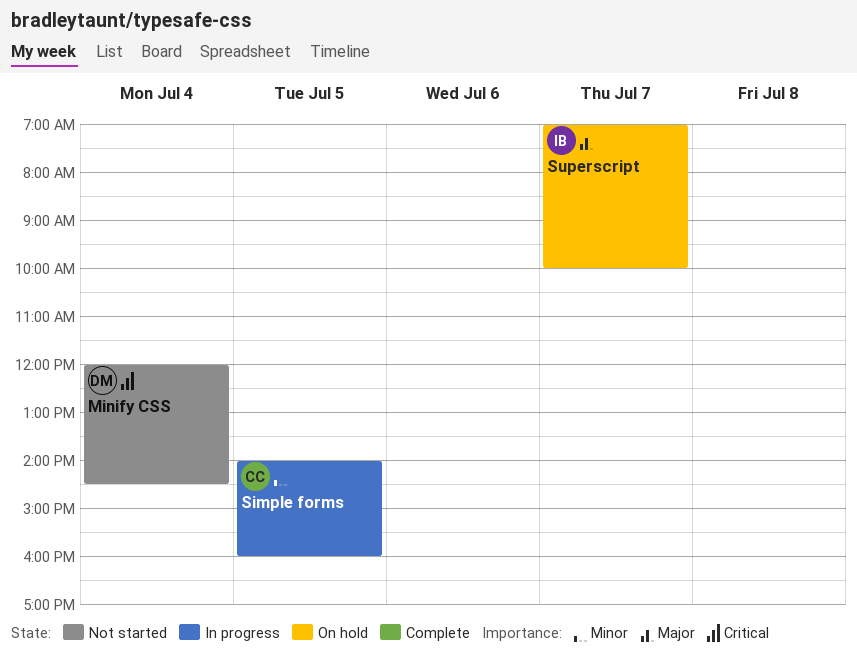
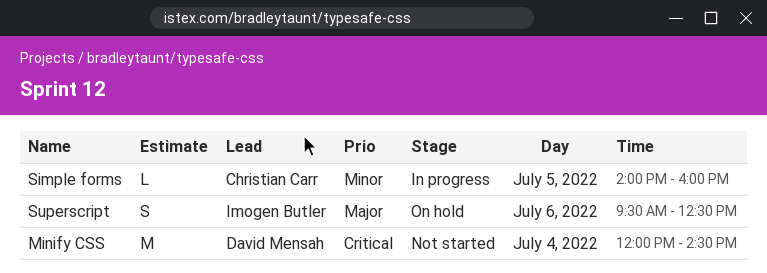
Superscript, day: Jul 7 -> Jul 6
Superscript, begins: 07:00 -> 09:30
Superscript, ends: 10:00 -> 12:30

